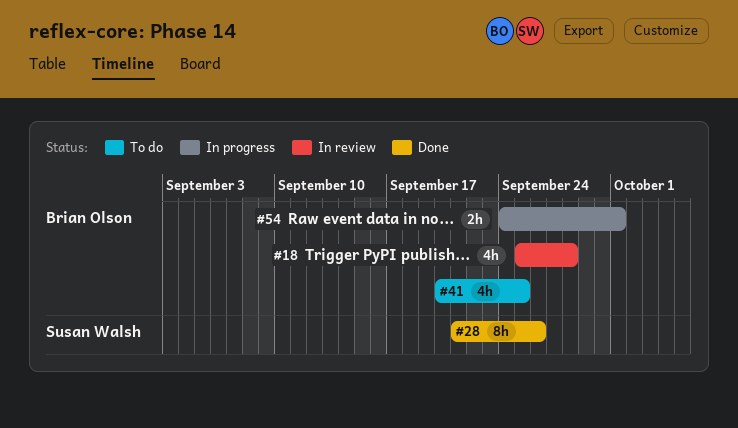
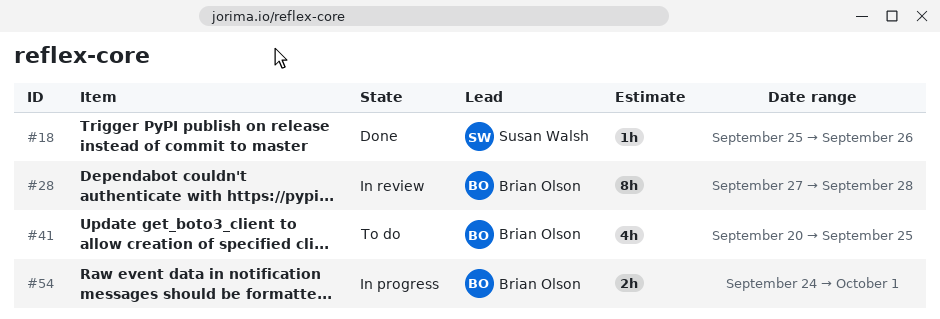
#18, status: In review -> Done
#18, owner: Brian Olson -> Susan Walsh
#18, estimate: 4h -> 1h
#18, due: Sep 28 -> Sep 26
#28, status: Done -> In review
#28, owner: Susan Walsh -> Brian Olson
#28, start: Sep 21 -> Sep 27
#28, due: Sep 26 -> Sep 28

